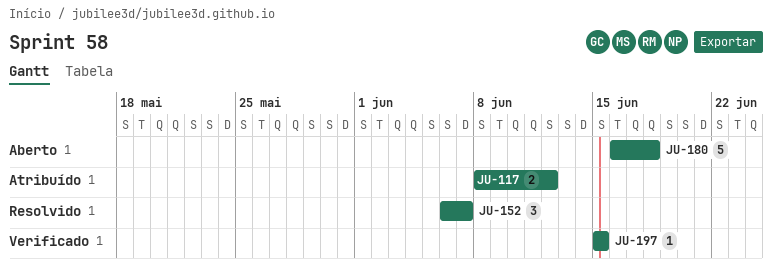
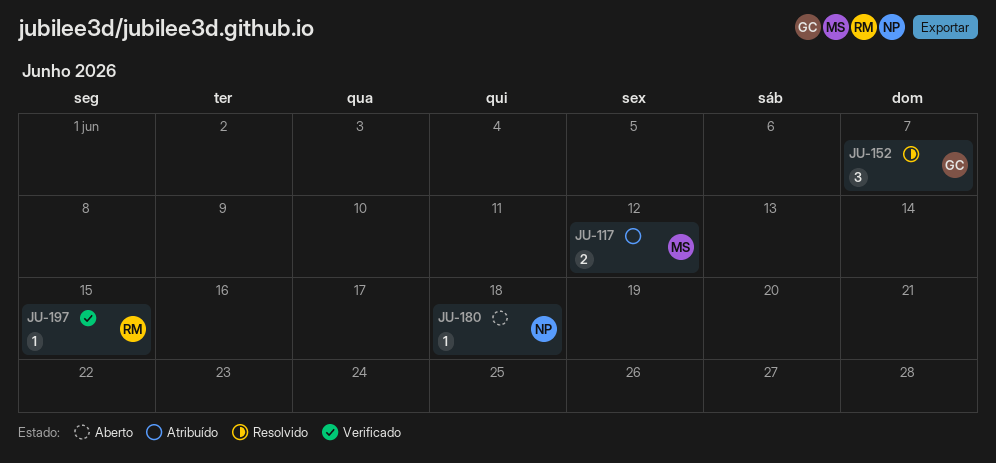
JU-180, estimate: 5 -> 1

